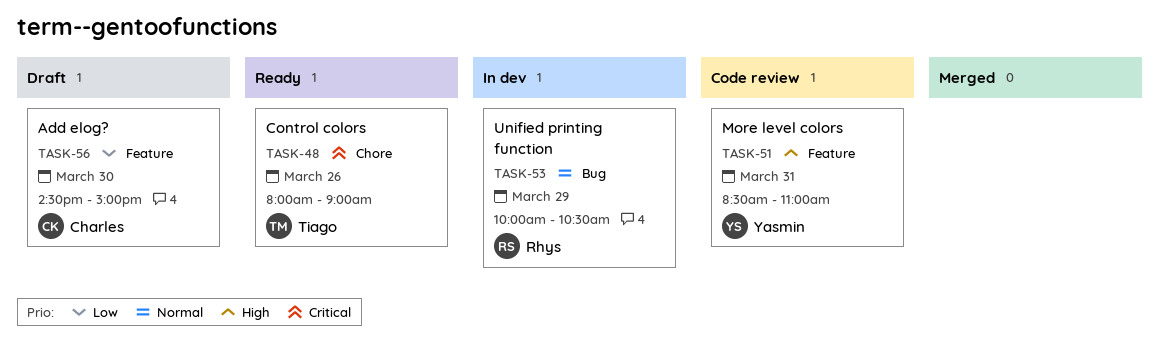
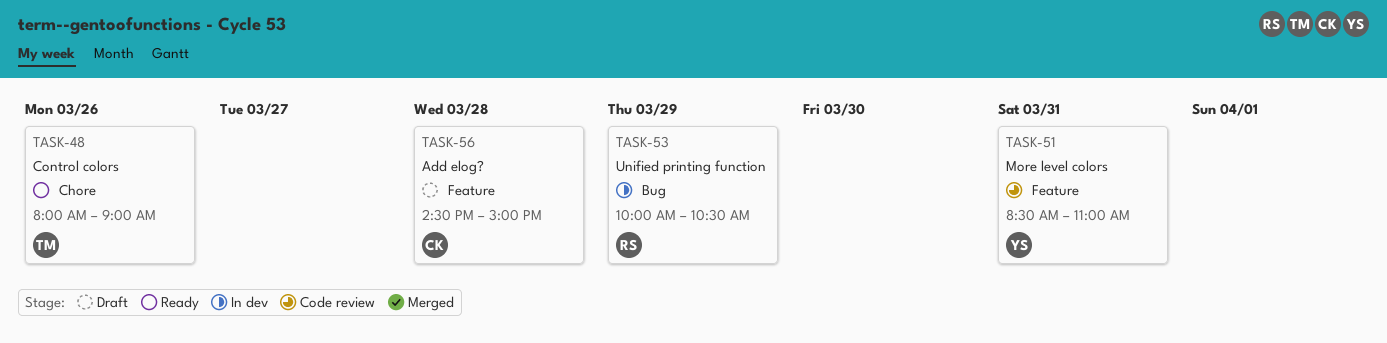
TASK-56, day: Mar 30 -> Mar 28

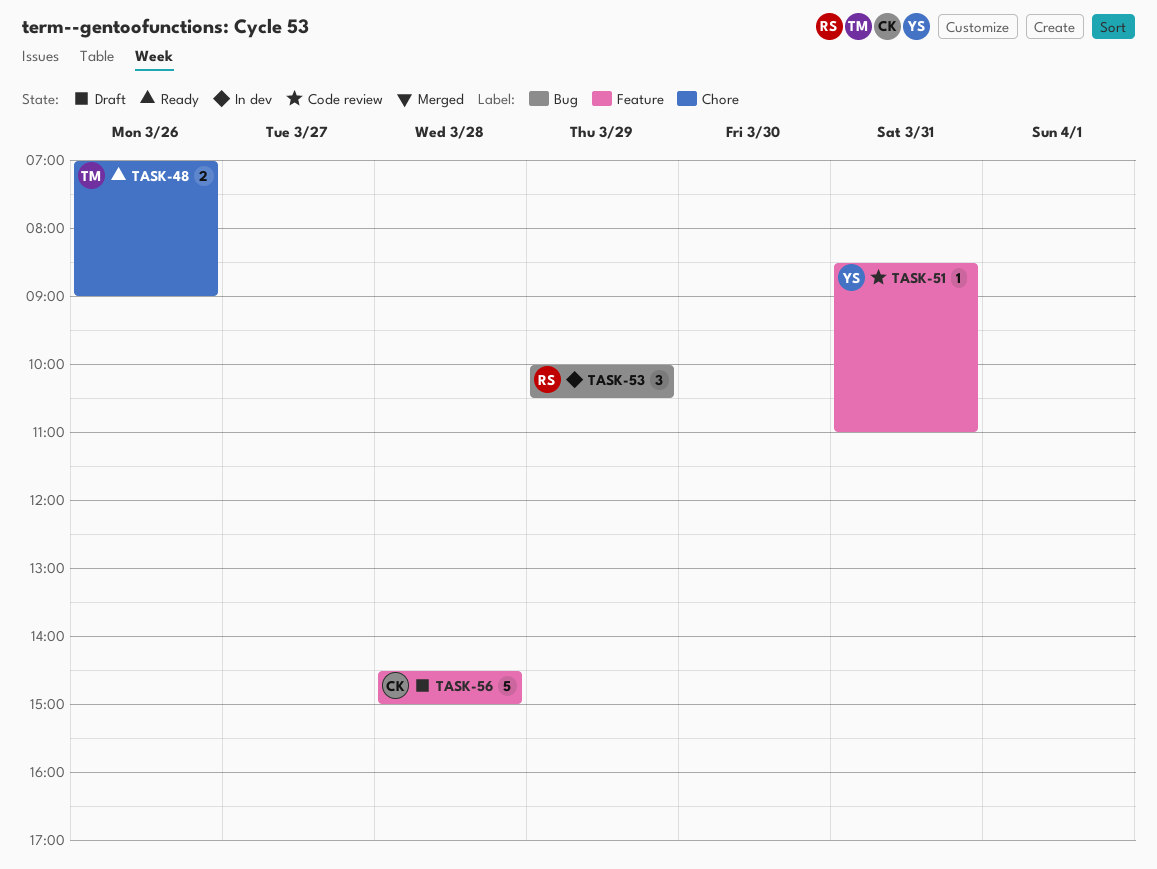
TASK-48, begins: 08:00 -> 07:00

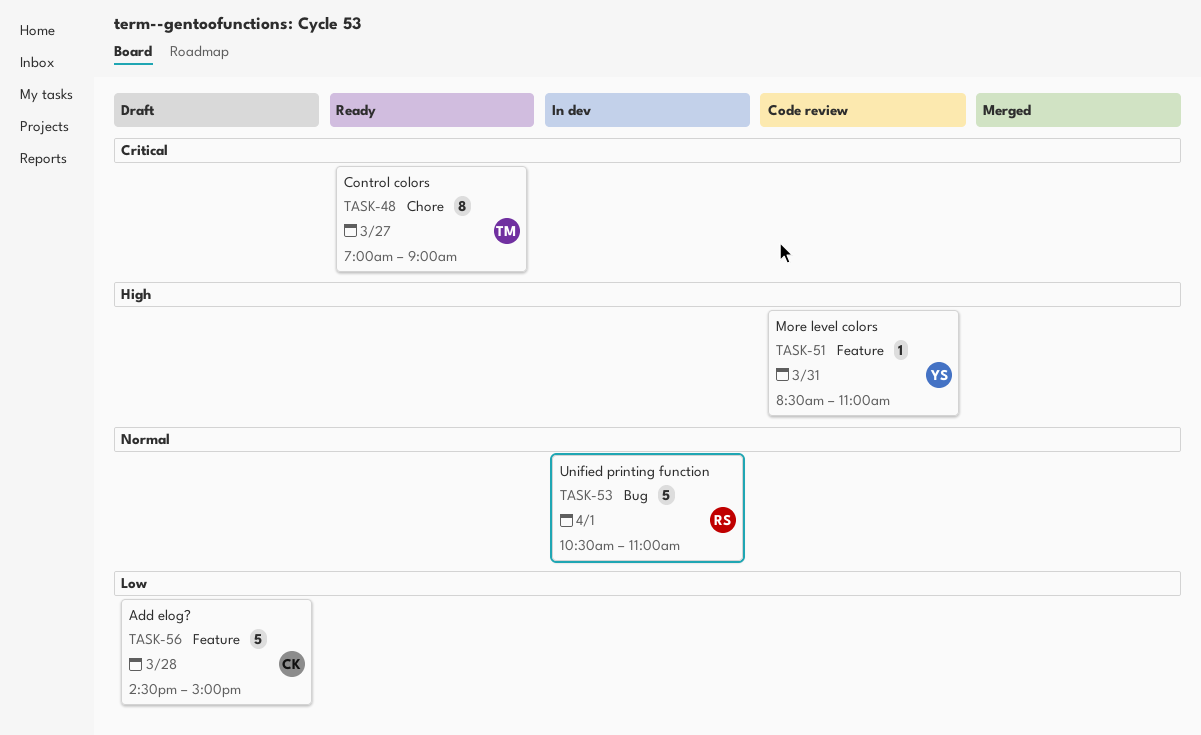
TASK-48, estimate: 2 -> 8
TASK-48, day: Mar 26 -> Mar 27
TASK-53, estimate: 3 -> 5
TASK-53, day: Mar 29 -> Apr 1
TASK-53, begins: 10:00 -> 10:30
TASK-53, ends: 10:30 -> 11:00

